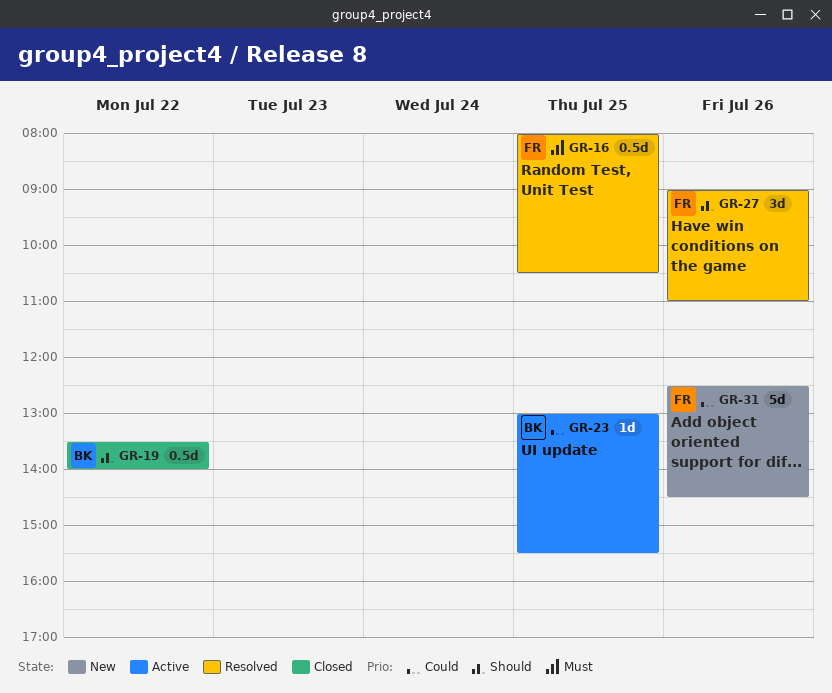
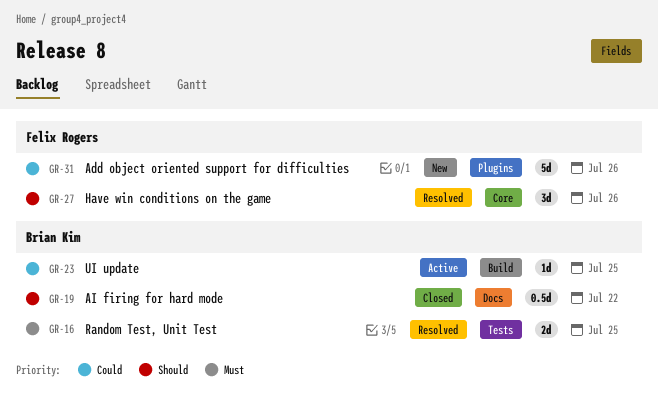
GR-16, owner: Felix Rogers -> Brian Kim
GR-16, estimate: 0.5d -> 2d

